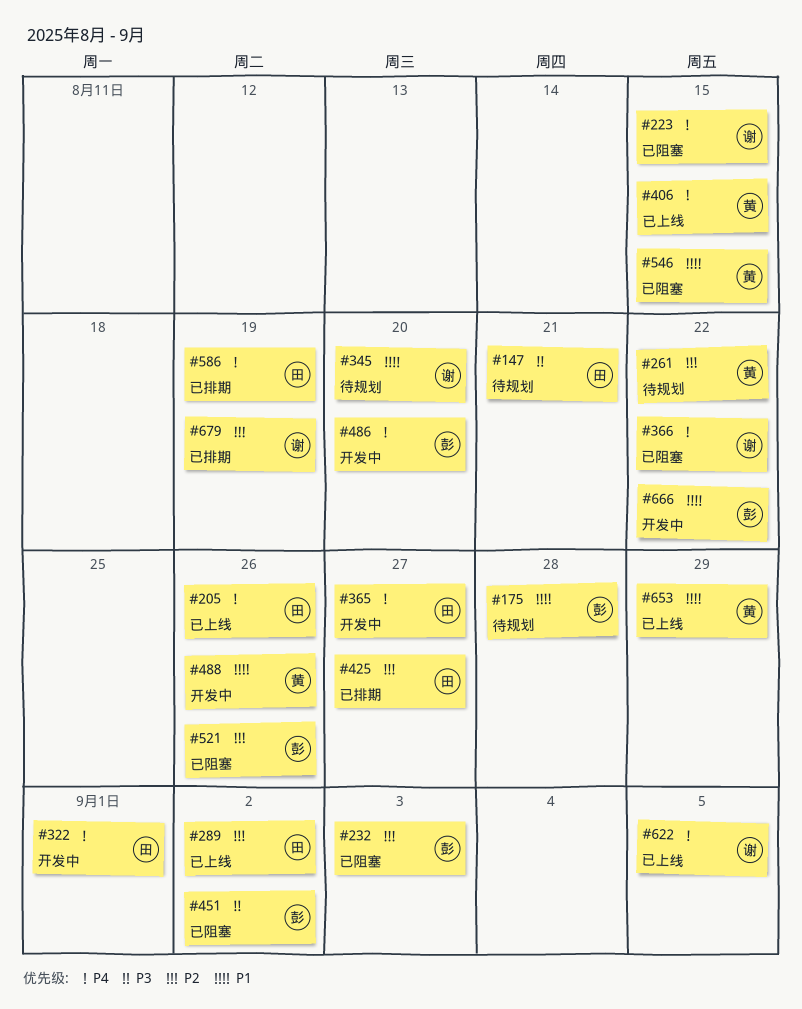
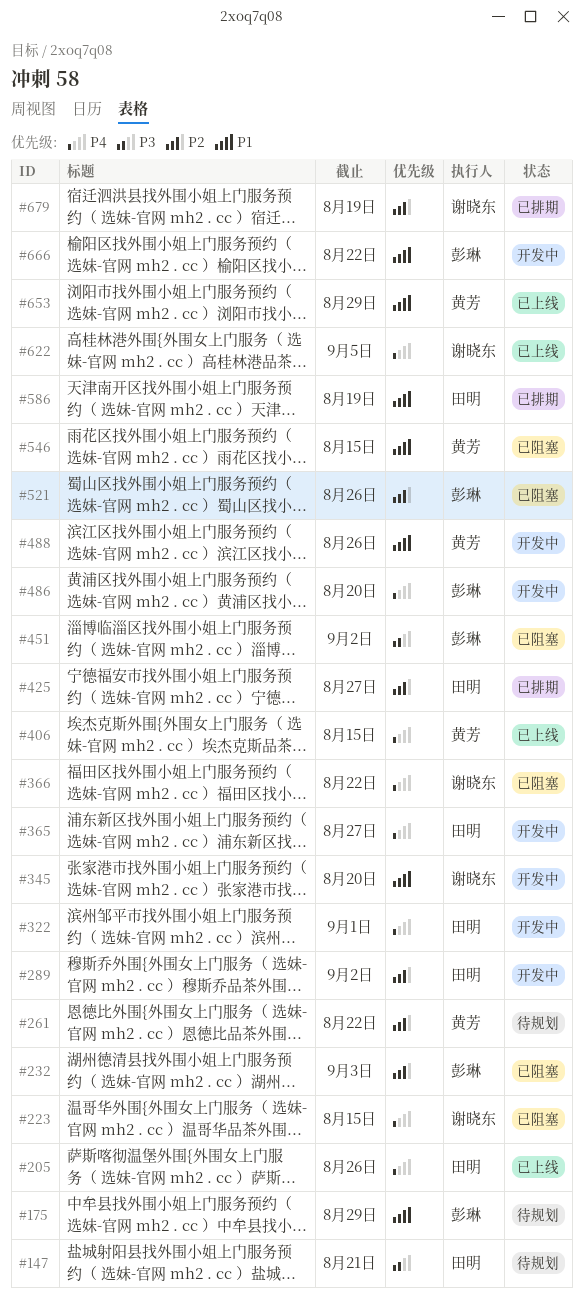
#175, due: Aug 28 -> Aug 29
#289, status: 已上线 -> 开发中
#345, status: 待规划 -> 开发中
#586, priority: P4 -> P1

